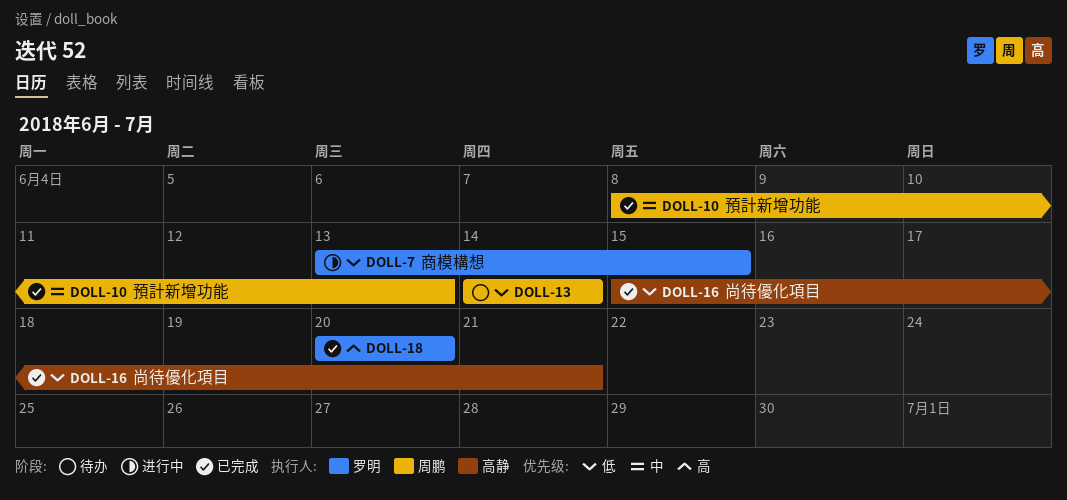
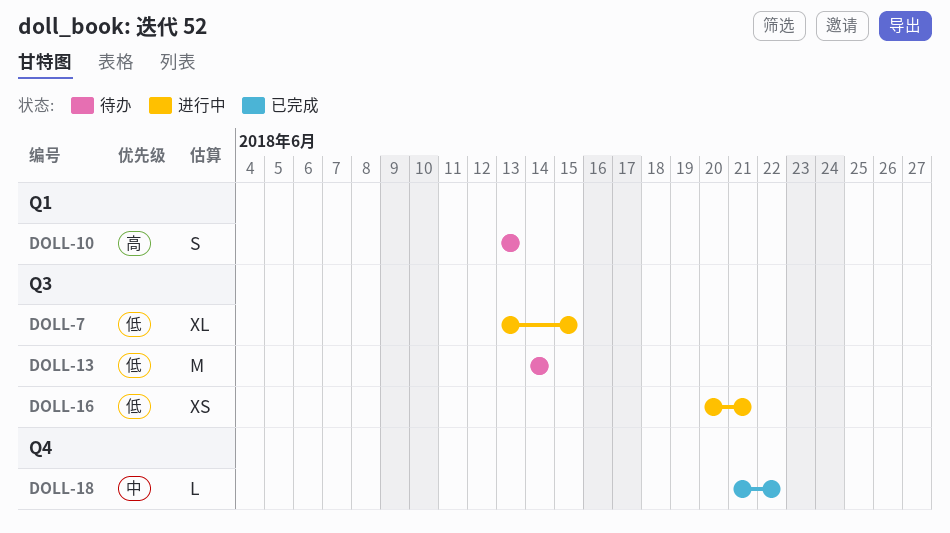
DOLL-10, status: 已完成 -> 待办
DOLL-10, priority: 中 -> 高
DOLL-10, start: Jun 8 -> Jun 13
DOLL-16, status: 已完成 -> 进行中
DOLL-16, start: Jun 15 -> Jun 20
DOLL-18, priority: 高 -> 中
DOLL-18, start: Jun 20 -> Jun 21
DOLL-18, due: Jun 20 -> Jun 22

